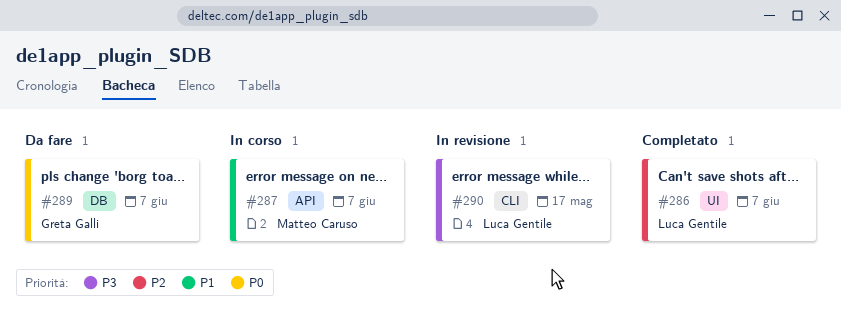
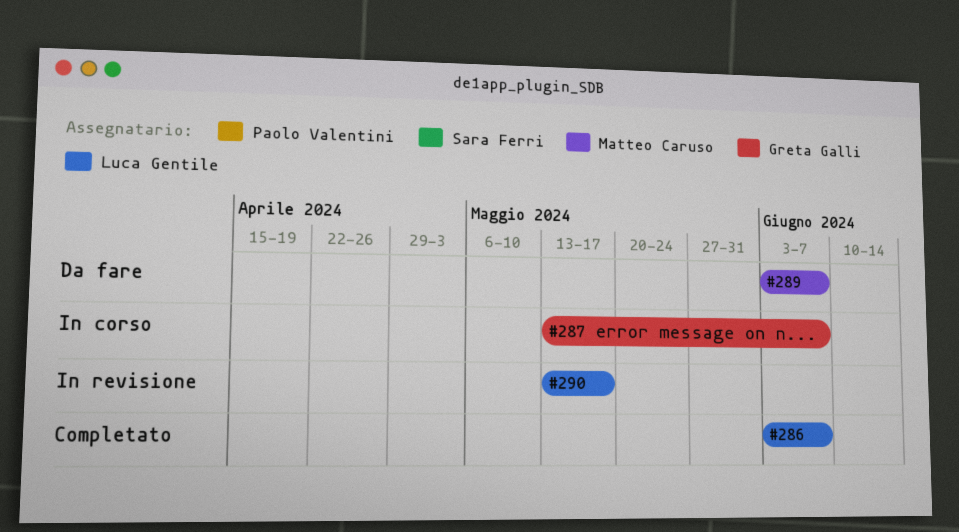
#287, owner: Matteo Caruso -> Greta Galli
#289, owner: Greta Galli -> Matteo Caruso

